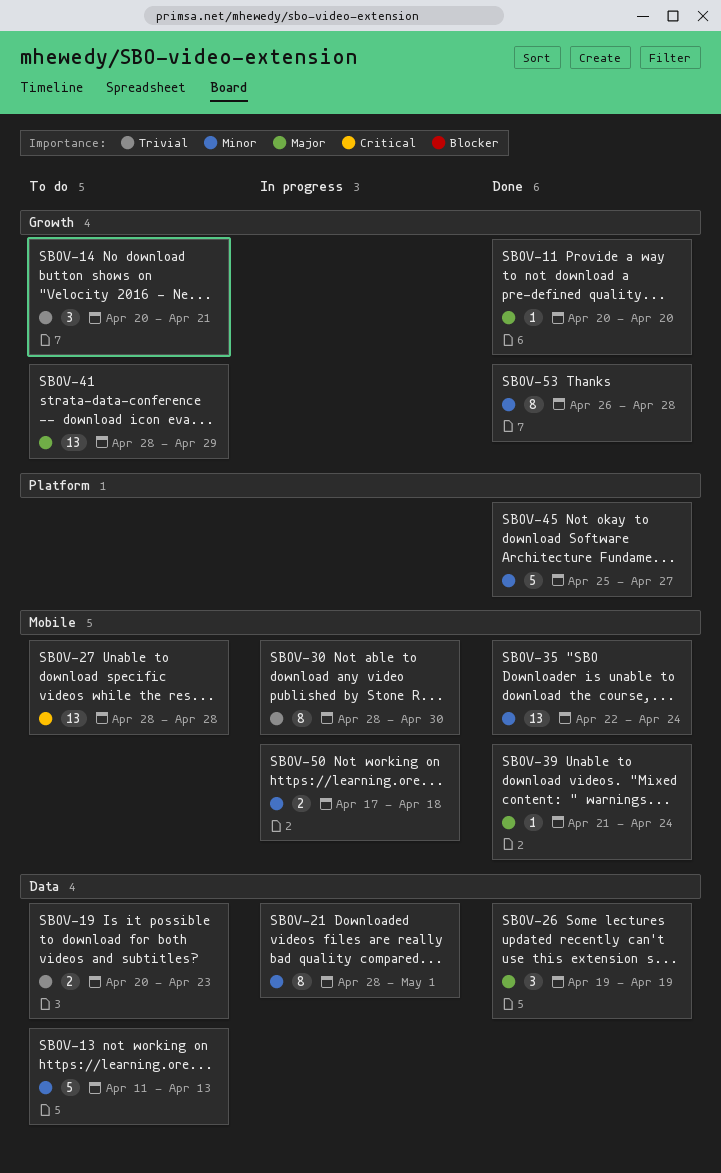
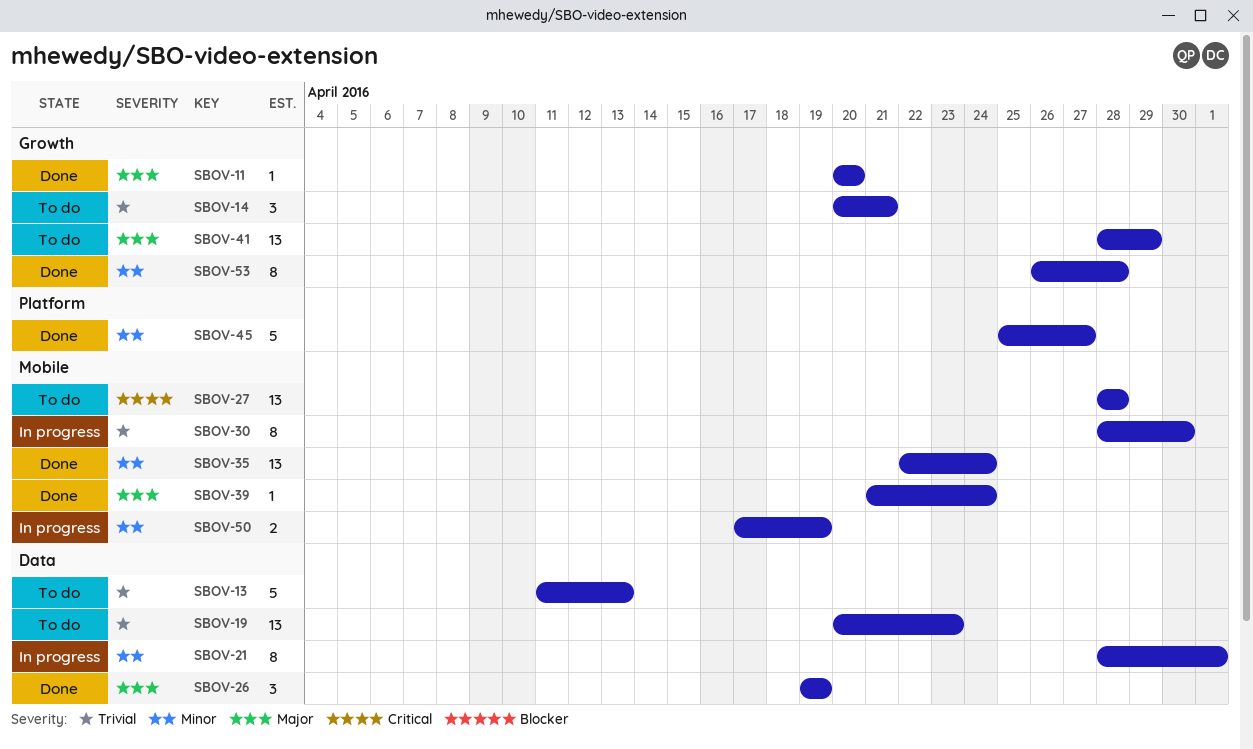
SBOV-13, priority: Minor -> Trivial
SBOV-19, estimate: 2 -> 13
SBOV-50, due: Apr 18 -> Apr 19

